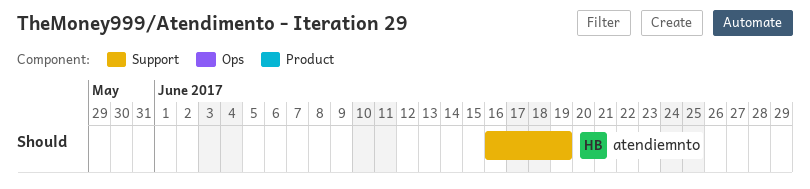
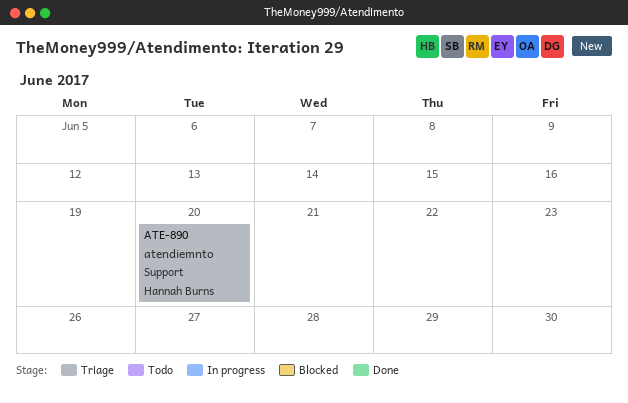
atendiemnto, due: Jun 19 -> Jun 20

